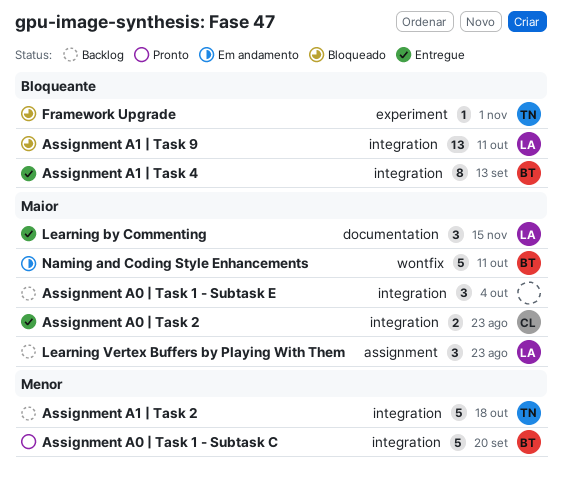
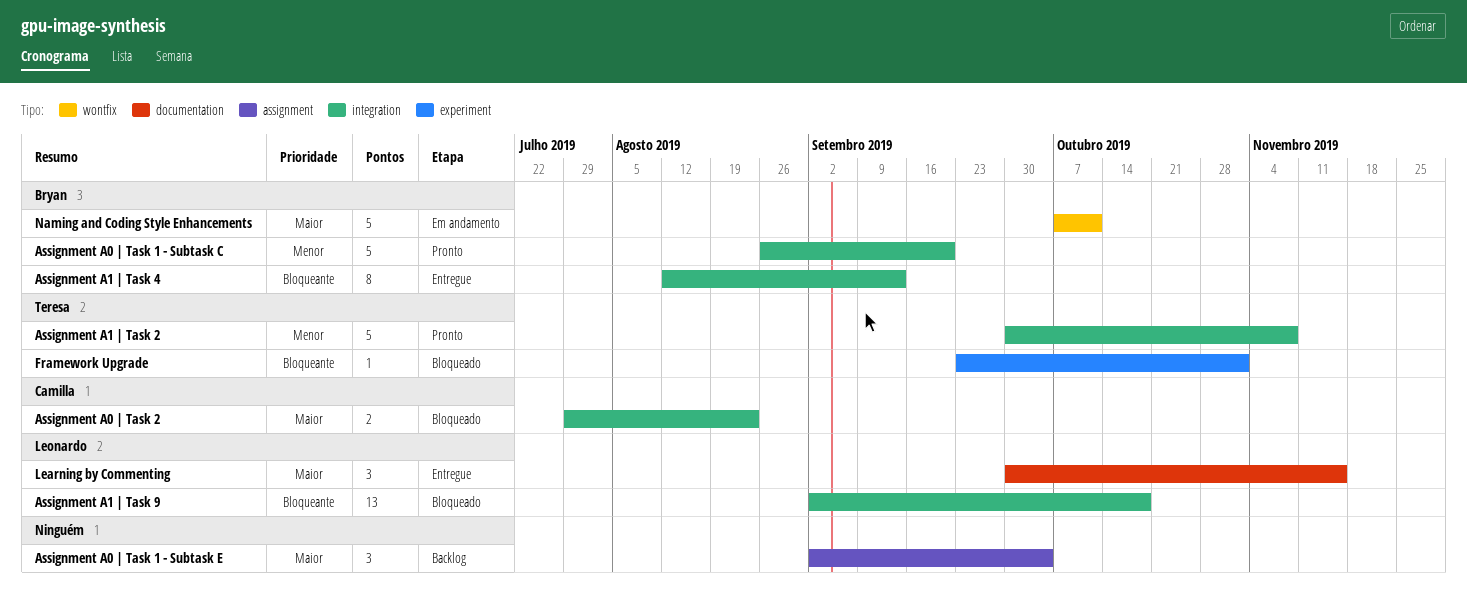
Assignment A0 | Task 1 - Subtask E, label: integration -> assignment
Assignment A0 | Task 2, status: Entregue -> Bloqueado
Assignment A1 | Task 2, status: Backlog -> Pronto
Assignment A1 | Task 2, due: Oct 18 -> Nov 8
Assignment A1 | Task 9, due: Oct 11 -> Oct 18
Learning Vertex Buffers by Playing With Them: present -> none

